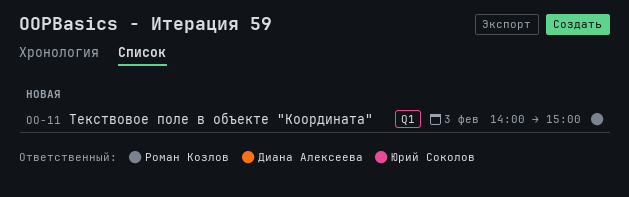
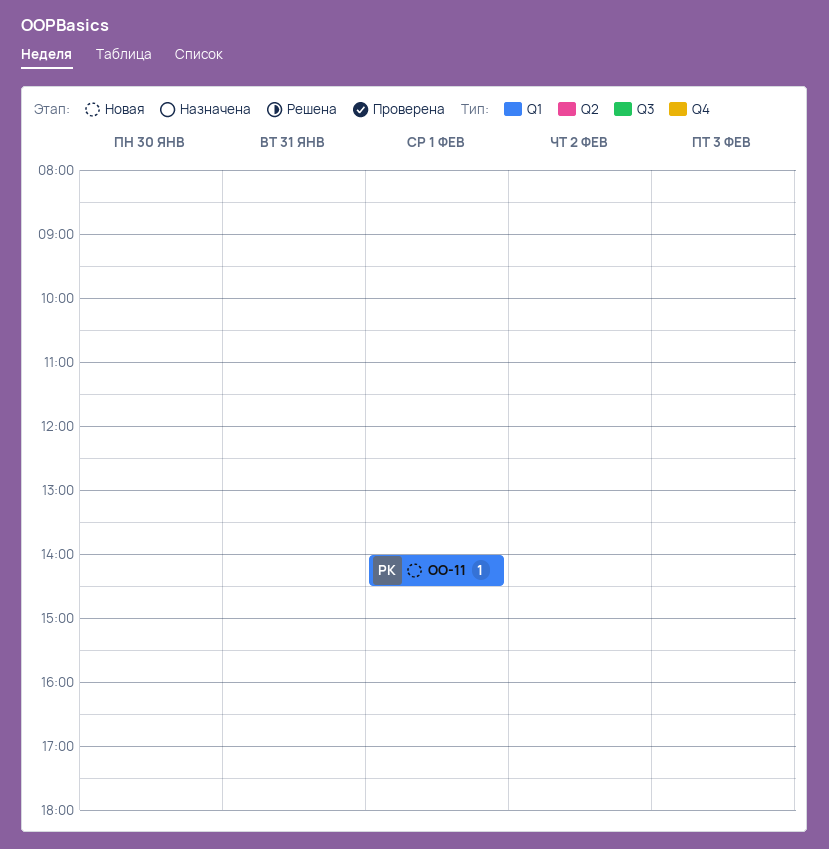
OO-11, day: Feb 3 -> Feb 1
OO-11, ends: 15:00 -> 14:30

